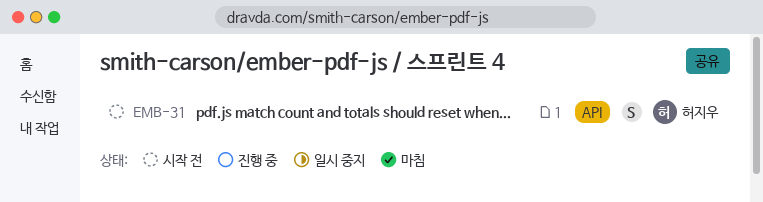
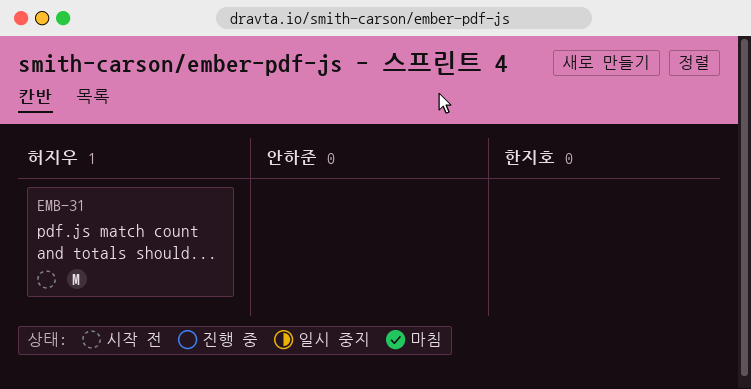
EMB-31, estimate: S -> M

